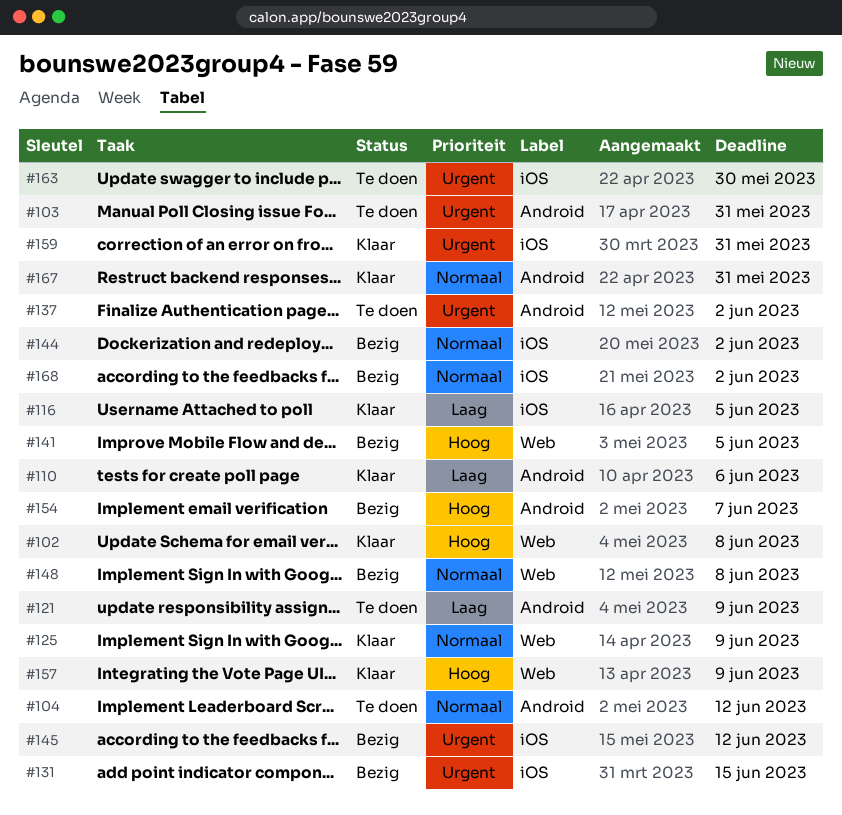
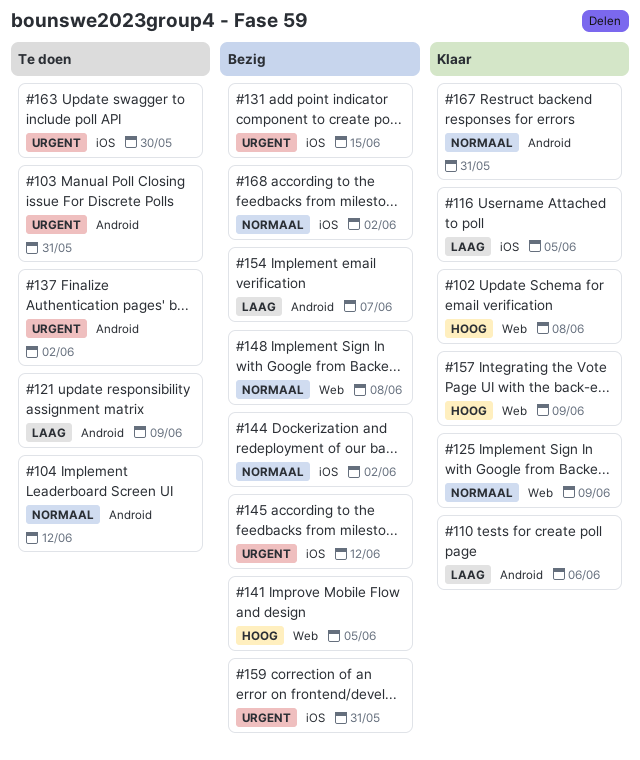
#154, priority: Hoog -> Laag
#159, status: Klaar -> Bezig

